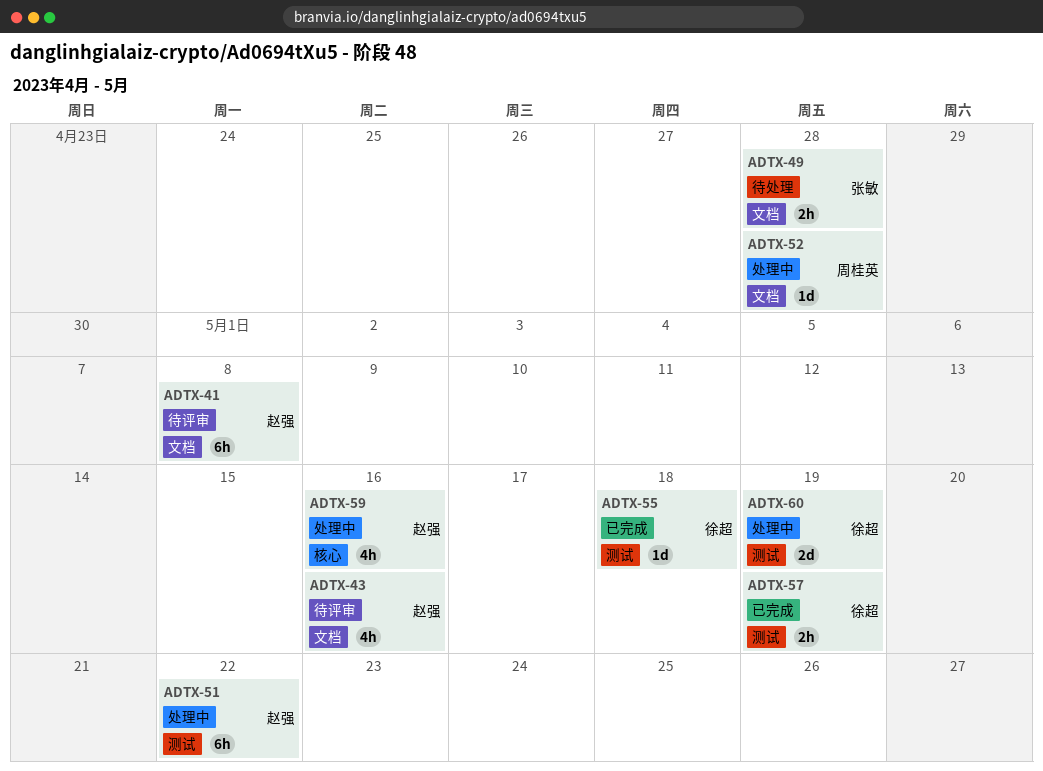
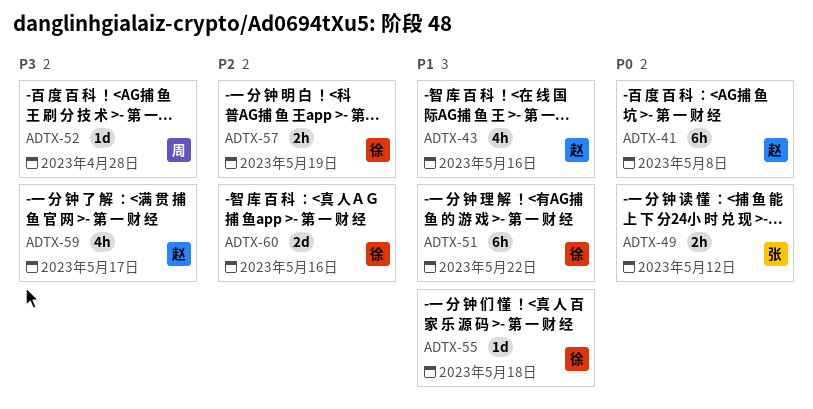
ADTX-49, due: Apr 28 -> May 12
ADTX-51, owner: 赵强 -> 徐超
ADTX-59, due: May 16 -> May 17
ADTX-60, due: May 19 -> May 16

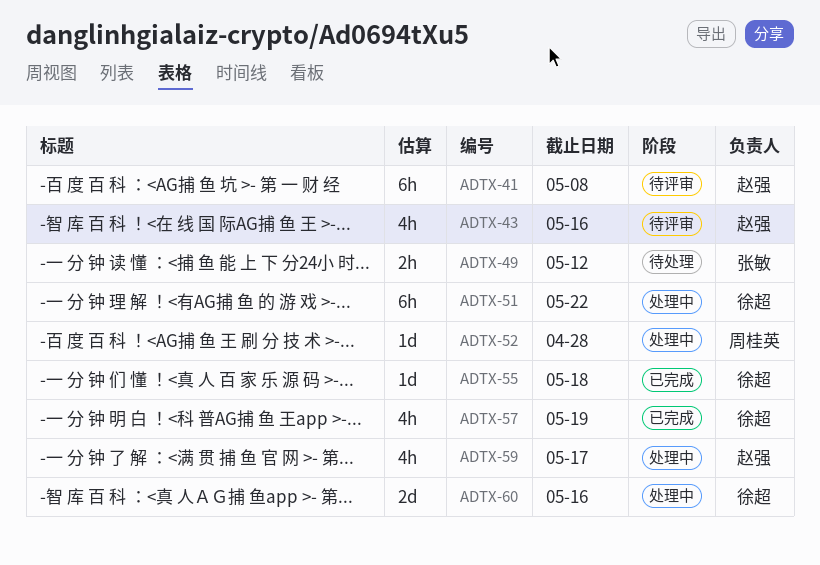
ADTX-57, estimate: 2h -> 4h

